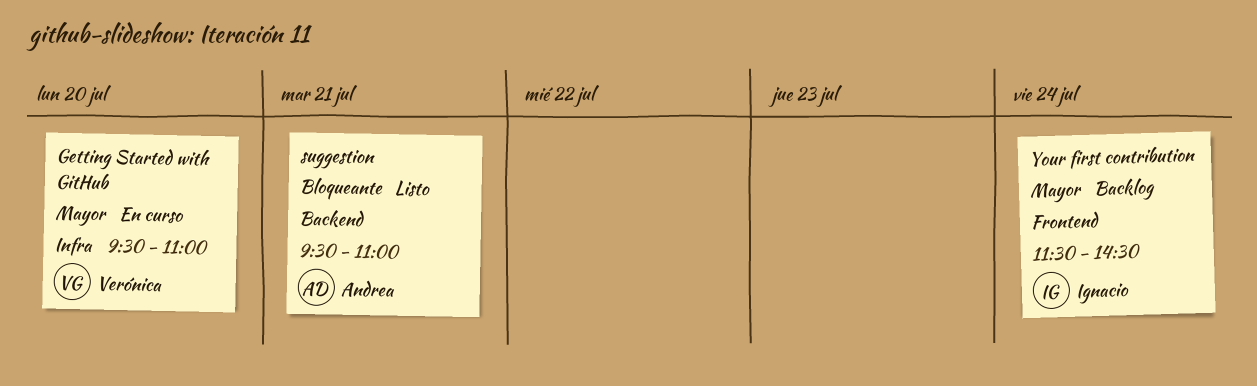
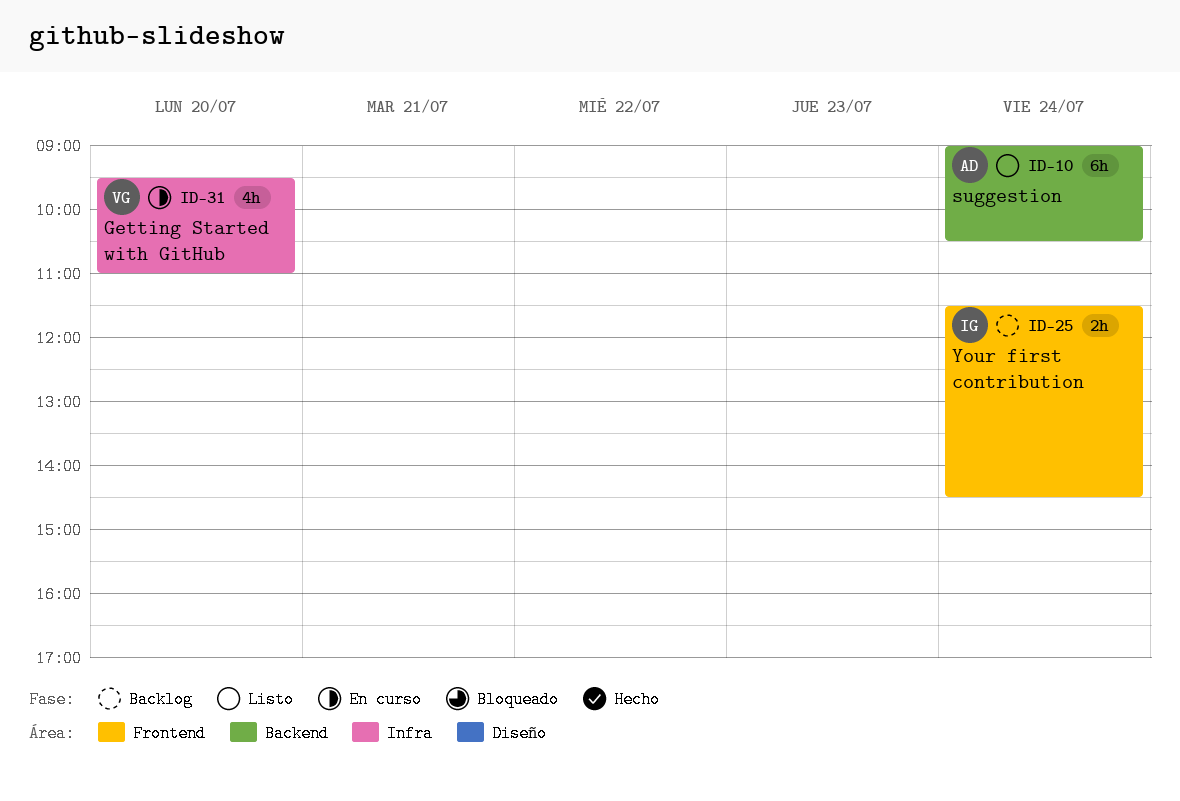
suggestion, day: Jul 21 -> Jul 24
suggestion, begins: 09:30 -> 09:00
suggestion, ends: 11:00 -> 10:30

